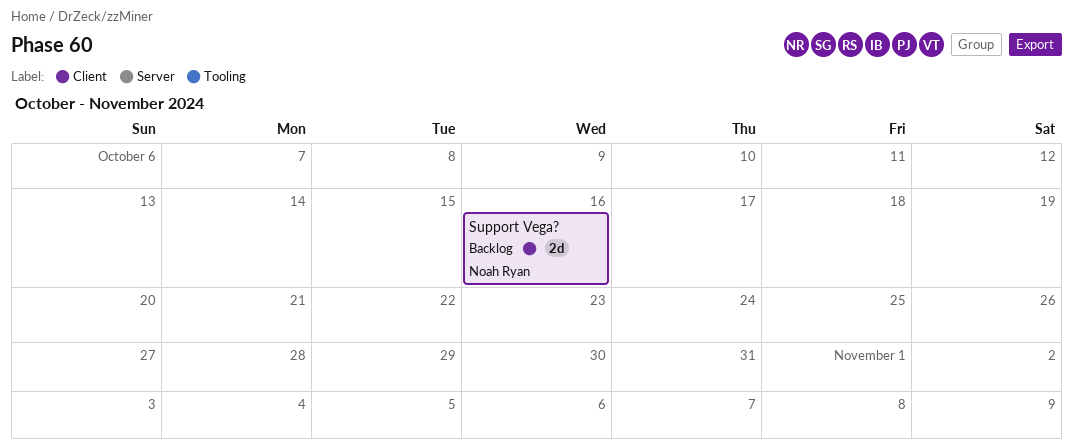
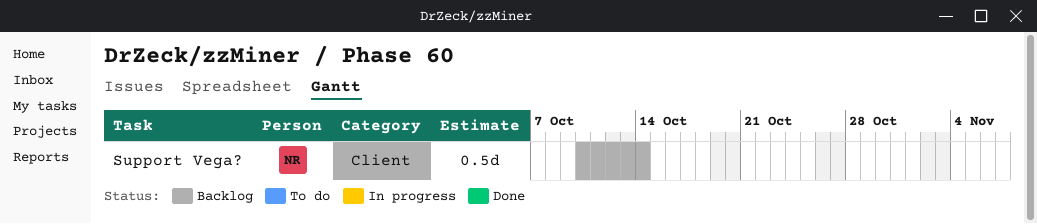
Support Vega?, estimate: 2d -> 0.5d
Support Vega?, due: Oct 16 -> Oct 14

